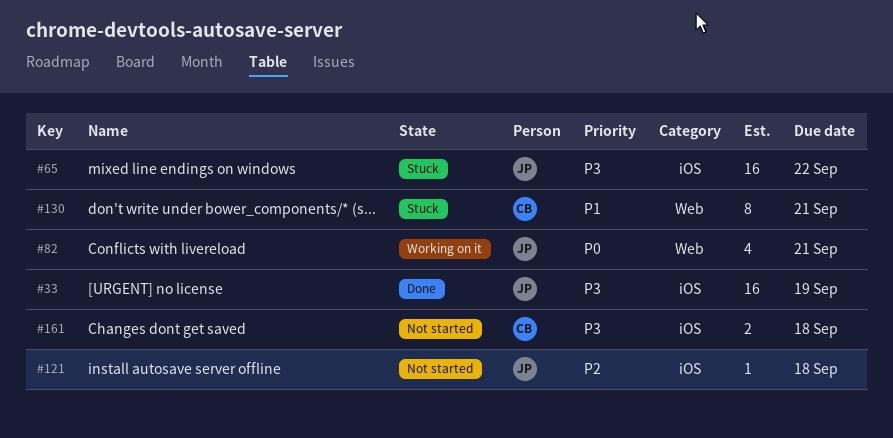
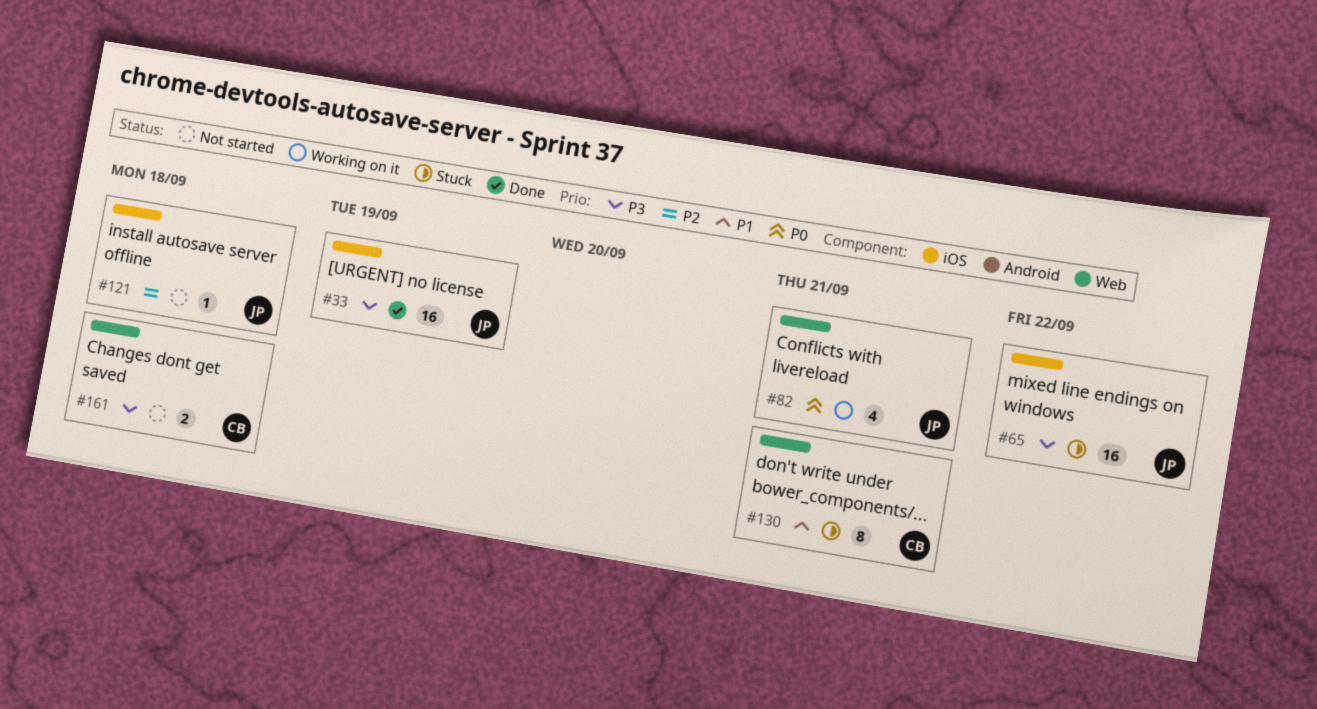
#161, label: iOS -> Web

